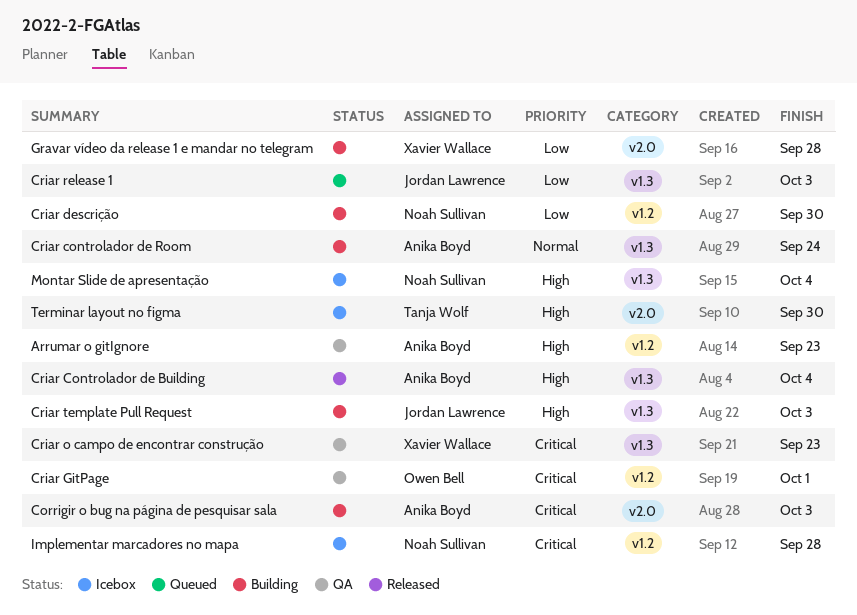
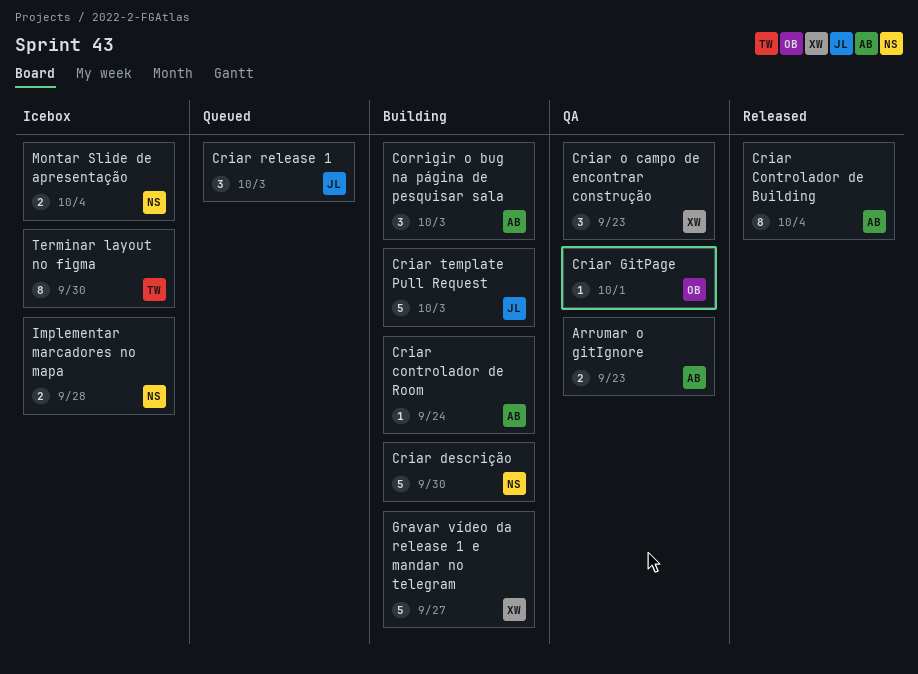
Gravar vídeo da release 1 e mandar no telegram, due: Sep 28 -> Sep 27

